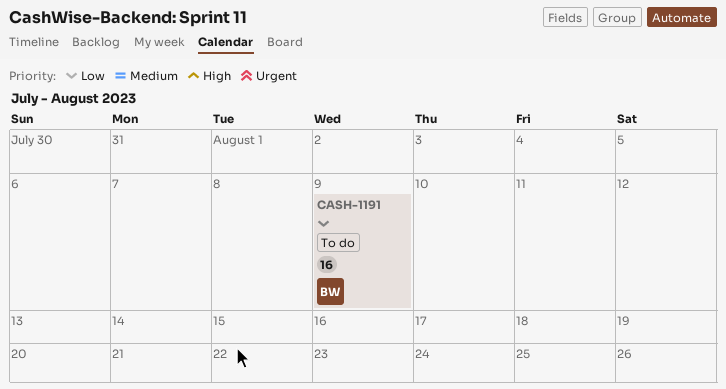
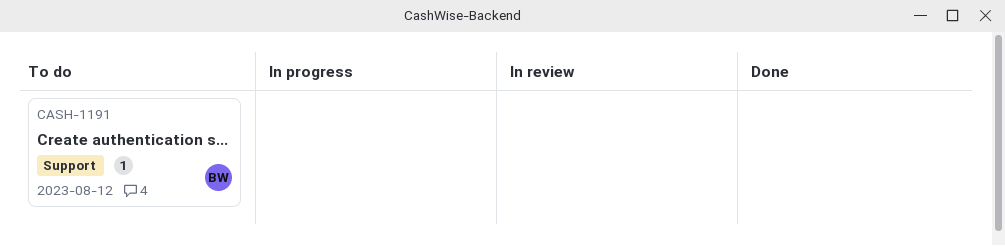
CASH-1191, estimate: 16 -> 1
CASH-1191, due: Aug 9 -> Aug 12

